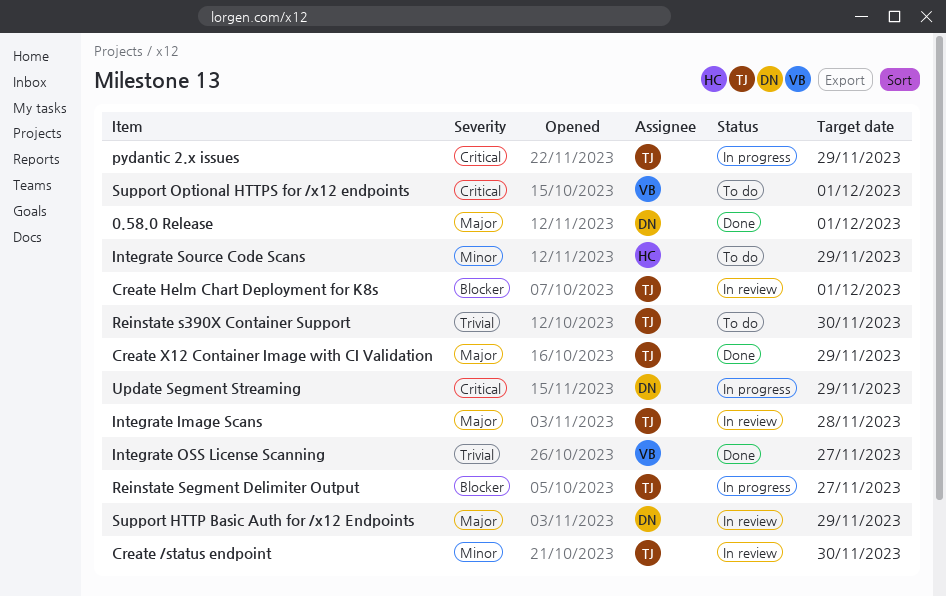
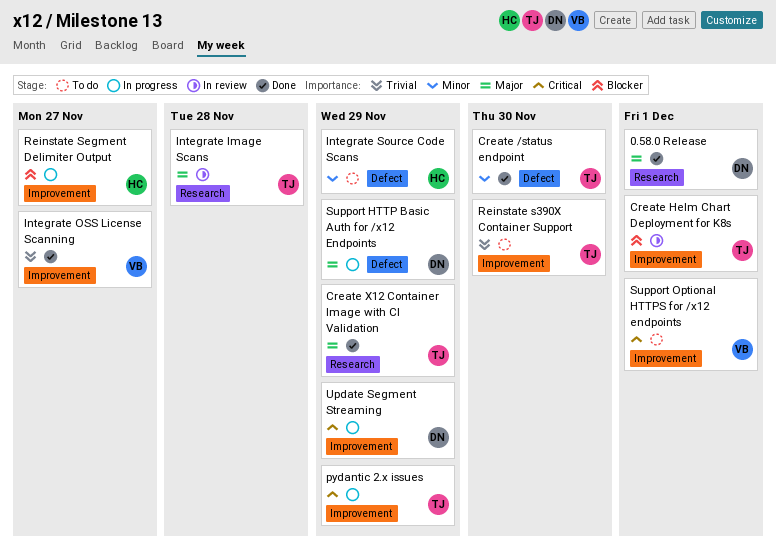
Create /status endpoint, status: In review -> Done
Reinstate Segment Delimiter Output, owner: TJ -> HC
Support HTTP Basic Auth for /x12 Endpoints, status: In review -> In progress

